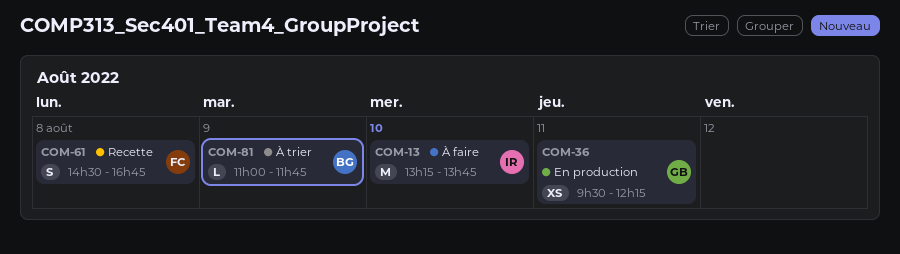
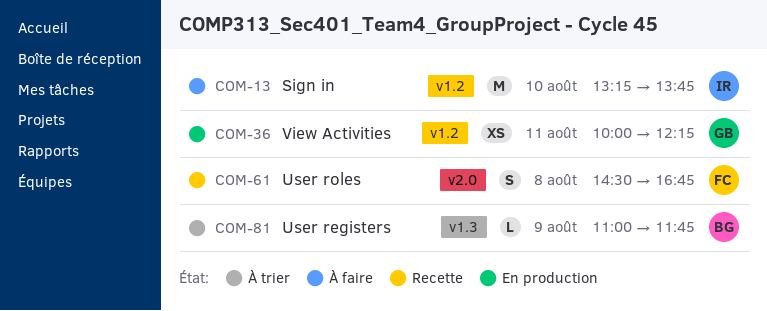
COM-36, begins: 09:30 -> 10:00

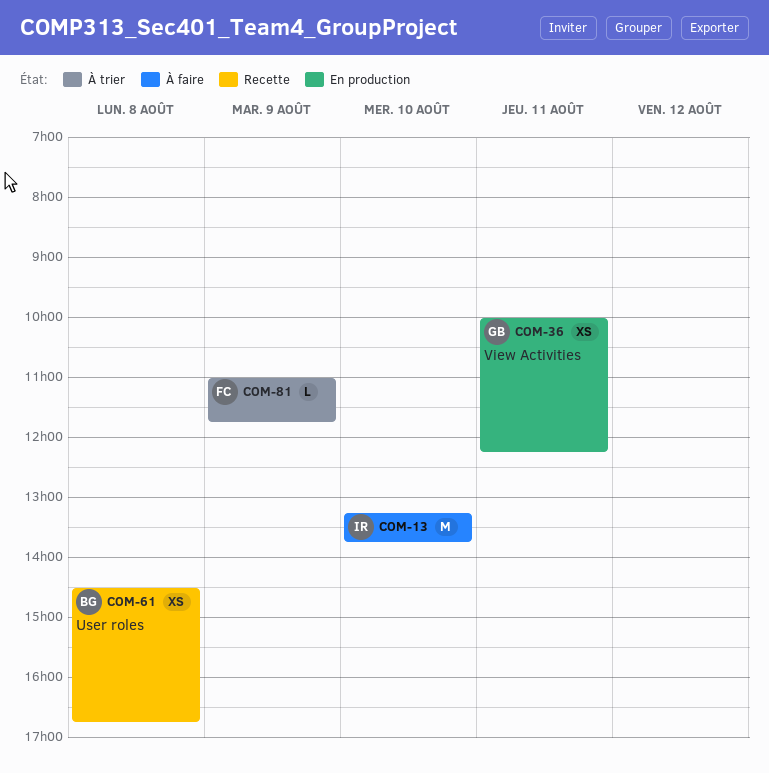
COM-61, owner: FC -> BG
COM-61, estimate: S -> XS
COM-81, owner: BG -> FC

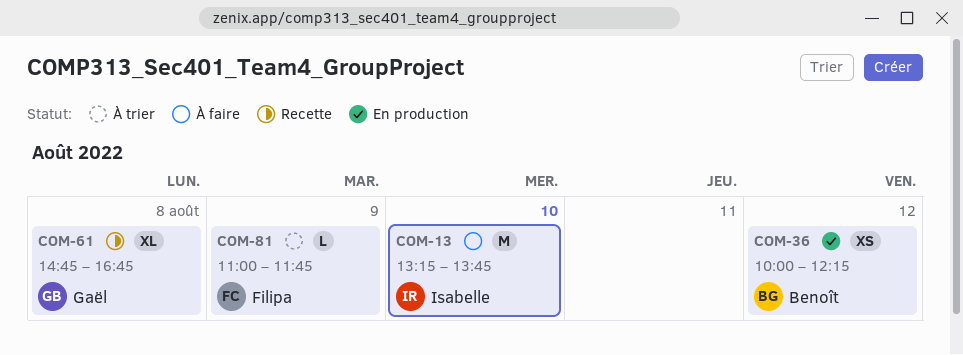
COM-36, owner: Gaël -> Benoît
COM-36, day: Aug 11 -> Aug 12
COM-61, owner: Benoît -> Gaël
COM-61, estimate: XS -> XL
COM-61, begins: 14:30 -> 14:45

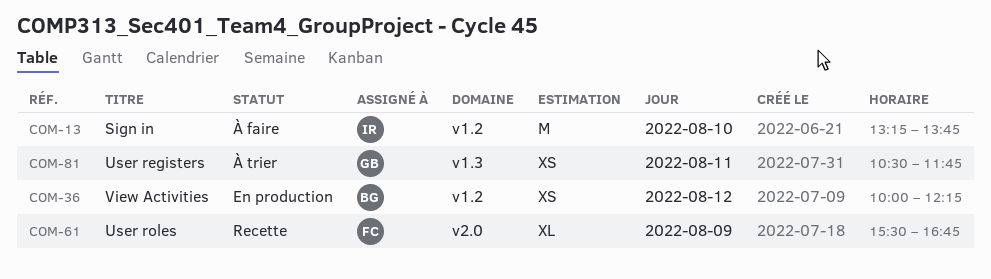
COM-61, owner: Gaël -> Filipa
COM-61, day: Aug 8 -> Aug 9
COM-61, begins: 14:45 -> 15:30
COM-81, owner: Filipa -> Gaël
COM-81, estimate: L -> XS
COM-81, day: Aug 9 -> Aug 11
COM-81, begins: 11:00 -> 10:30

